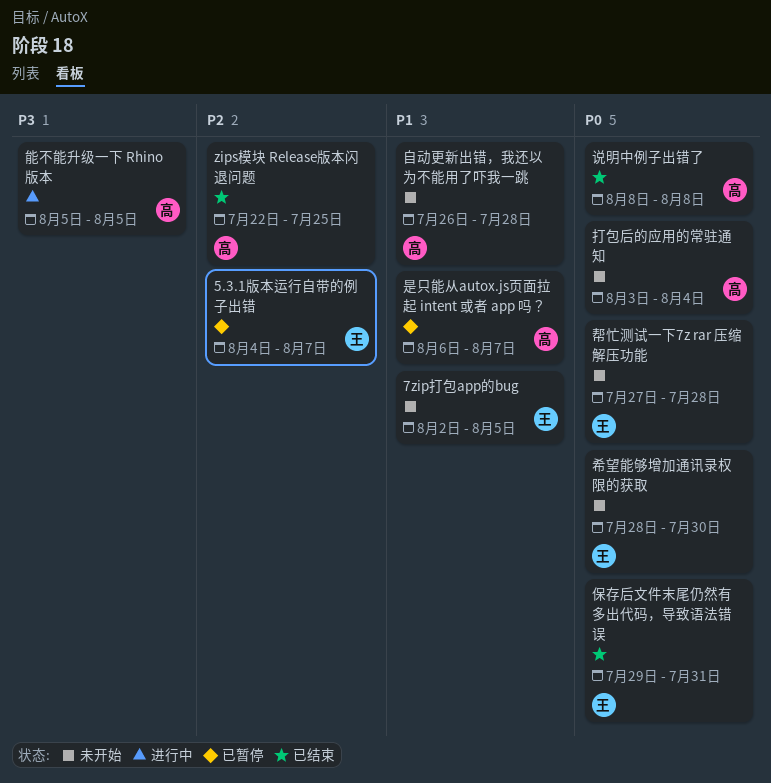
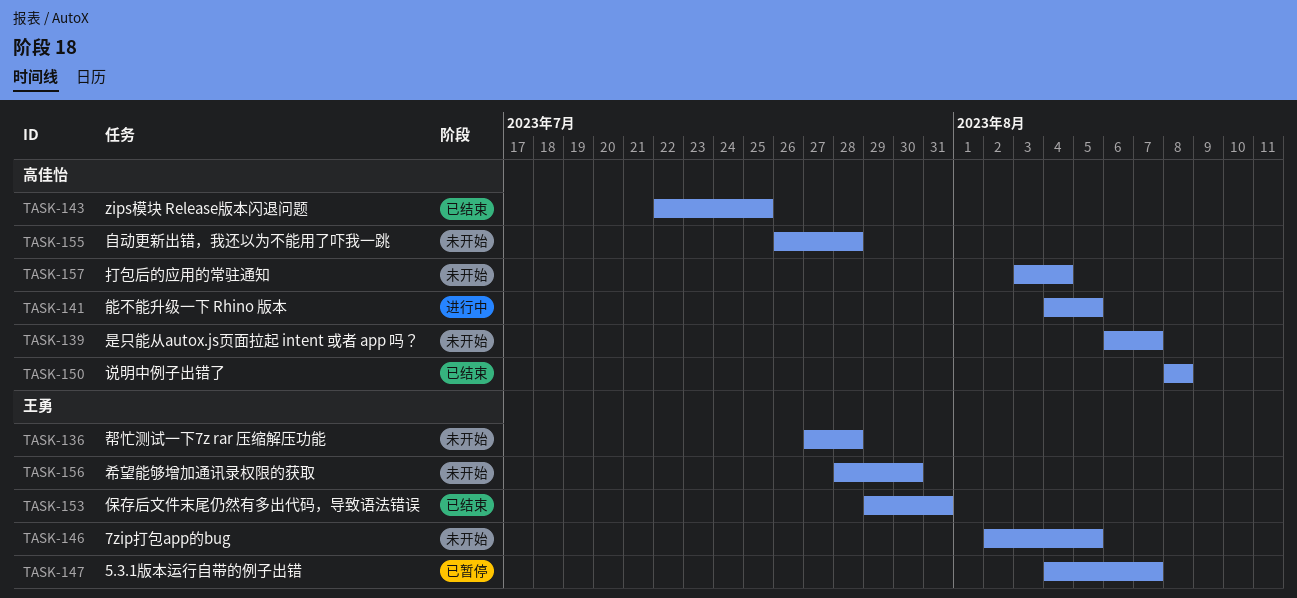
是只能从autox.js页面拉起 intent 或者 app 吗？, status: 已暂停 -> 未开始
能不能升级一下 Rhino 版本, start: Aug 5 -> Aug 4

